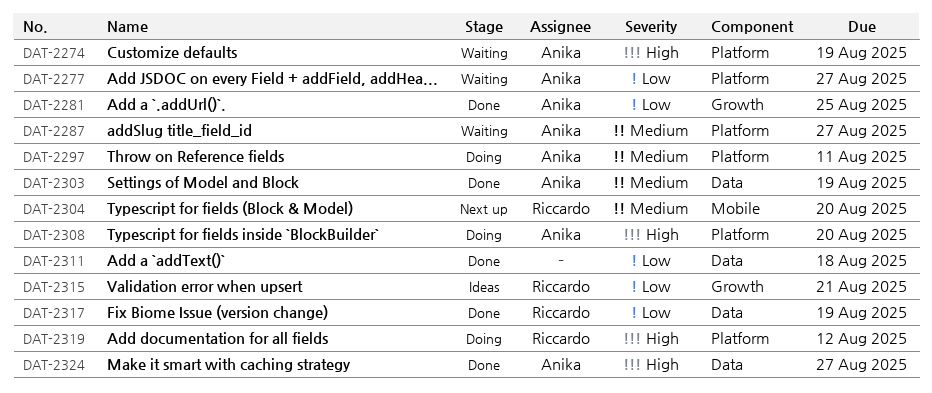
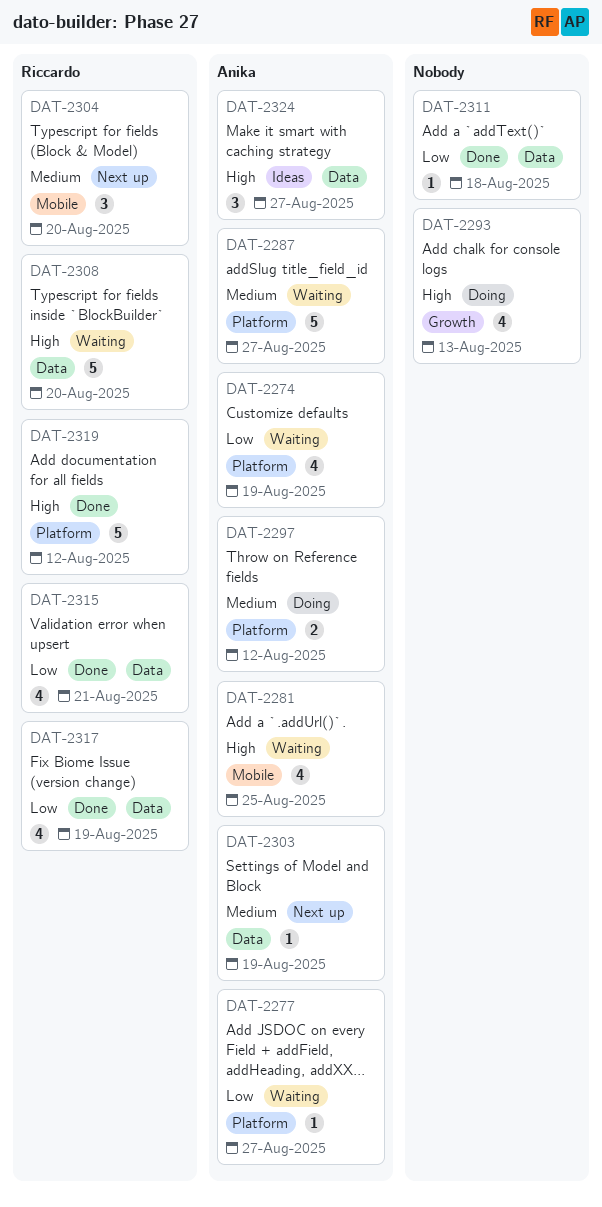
DAT-2274, priority: High -> Low
DAT-2281, status: Done -> Waiting
DAT-2281, priority: Low -> High
DAT-2281, label: Growth -> Mobile
DAT-2293: none -> present
DAT-2297, due: Aug 11 -> Aug 12
DAT-2303, status: Done -> Next up
DAT-2308, status: Doing -> Waiting
DAT-2308, owner: Anika -> Riccardo
DAT-2308, label: Platform -> Data
DAT-2315, status: Ideas -> Done
DAT-2315, label: Growth -> Data
DAT-2319, status: Doing -> Done
DAT-2324, status: Done -> Ideas

